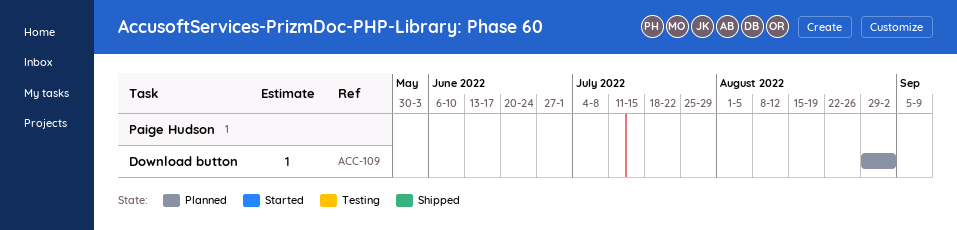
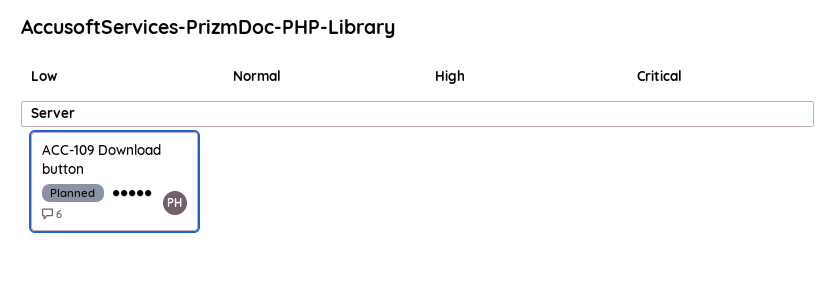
ACC-109, estimate: 1 -> 5

